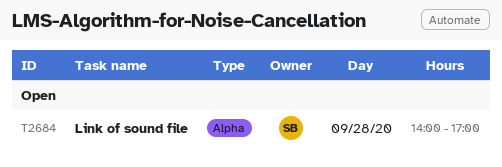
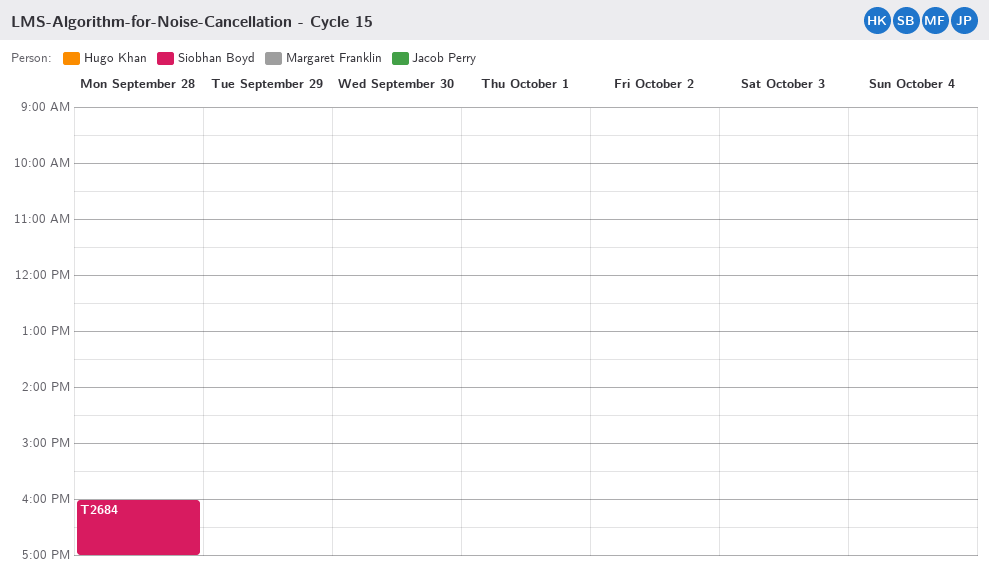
T2684, begins: 14:00 -> 16:00

